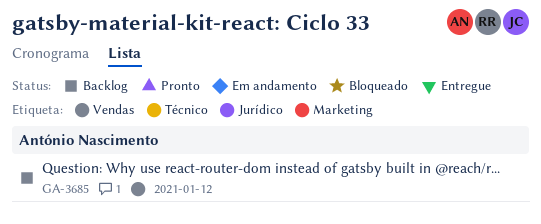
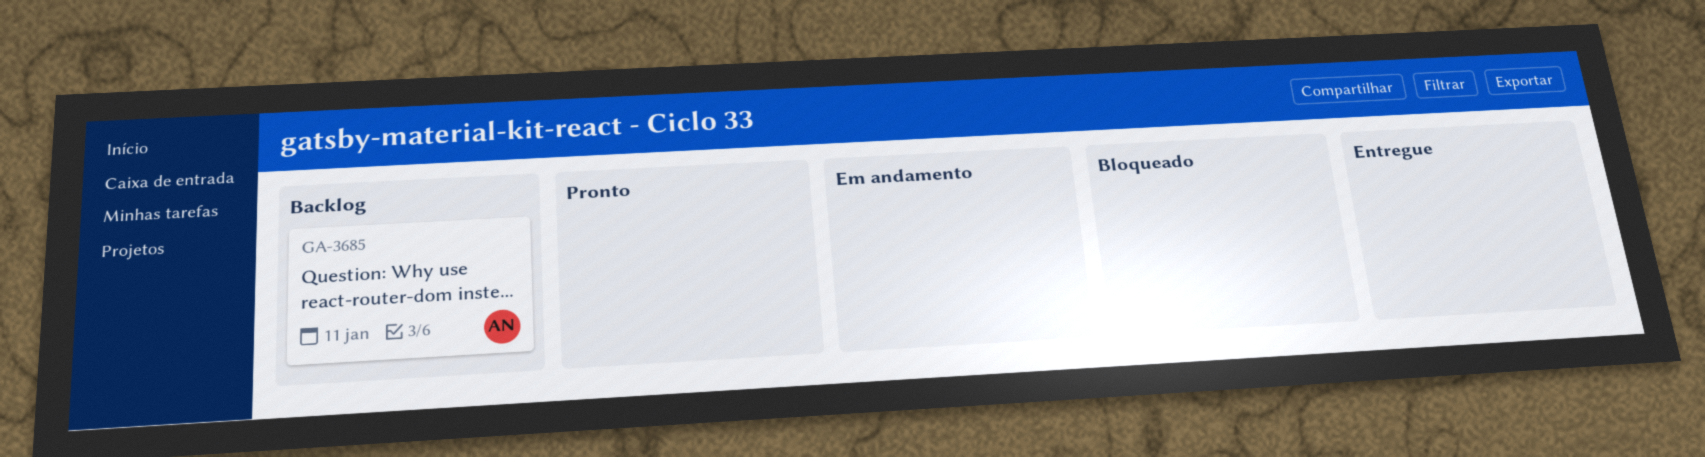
GA-3685, due: Jan 12 -> Jan 11

